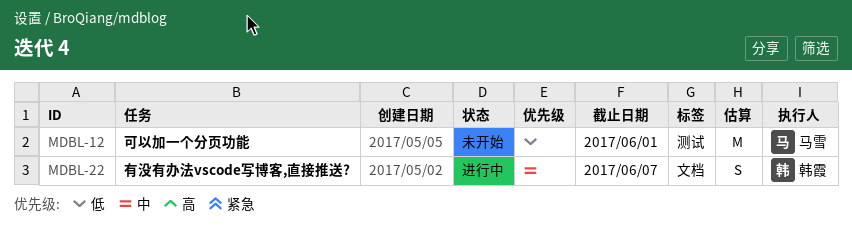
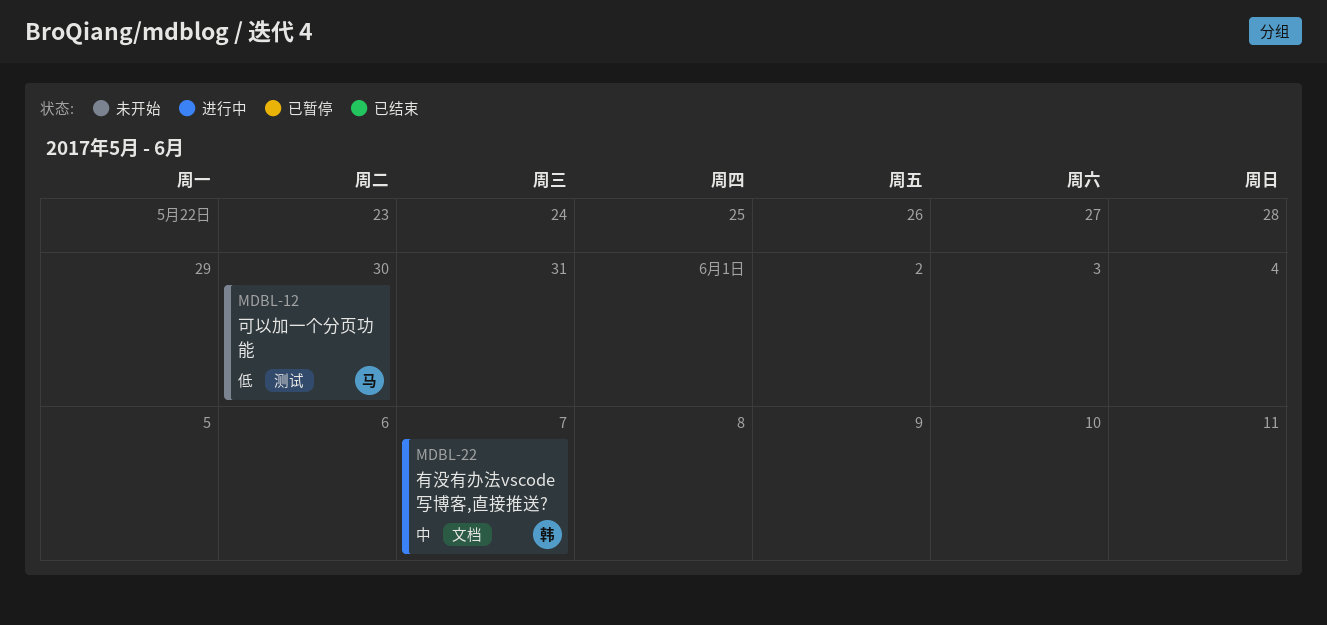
MDBL-12, due: Jun 1 -> May 30

